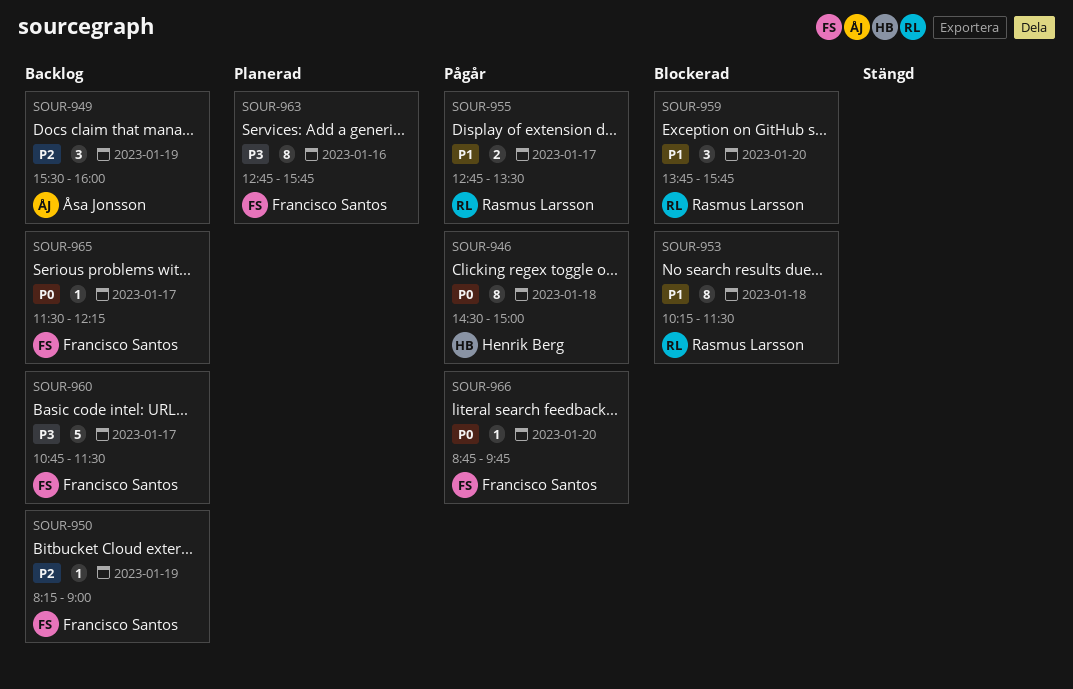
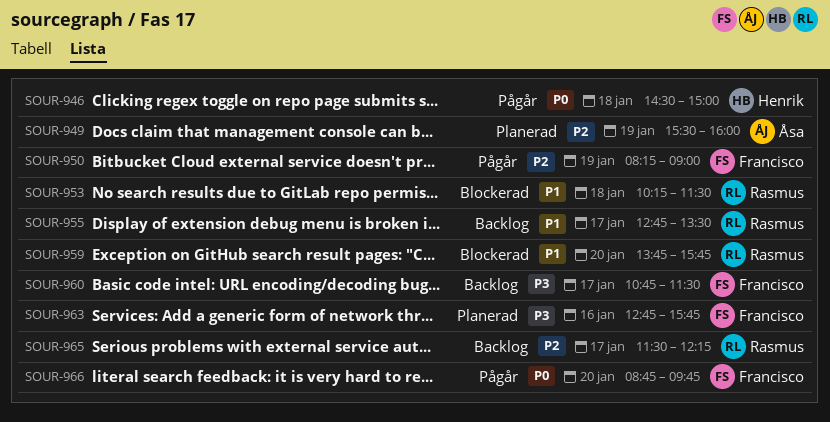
SOUR-949, status: Backlog -> Planerad
SOUR-950, status: Backlog -> Pågår
SOUR-955, status: Pågår -> Backlog
SOUR-965, owner: Francisco Santos -> Rasmus Larsson
SOUR-965, priority: P0 -> P2

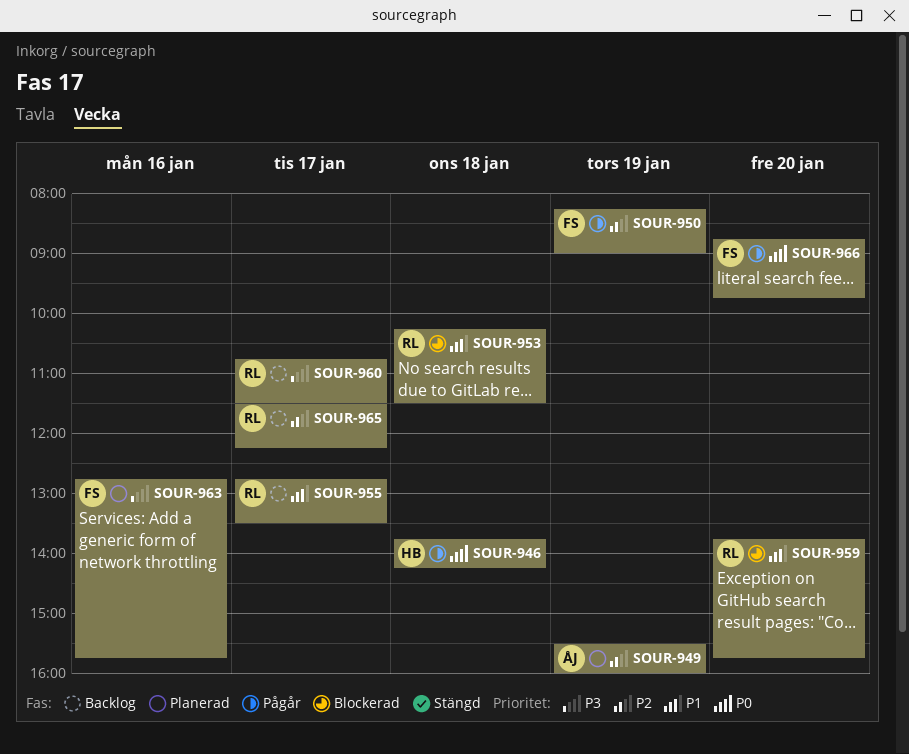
SOUR-946, begins: 14:30 -> 13:45
SOUR-946, ends: 15:00 -> 14:15
SOUR-960, owner: Francisco -> Rasmus

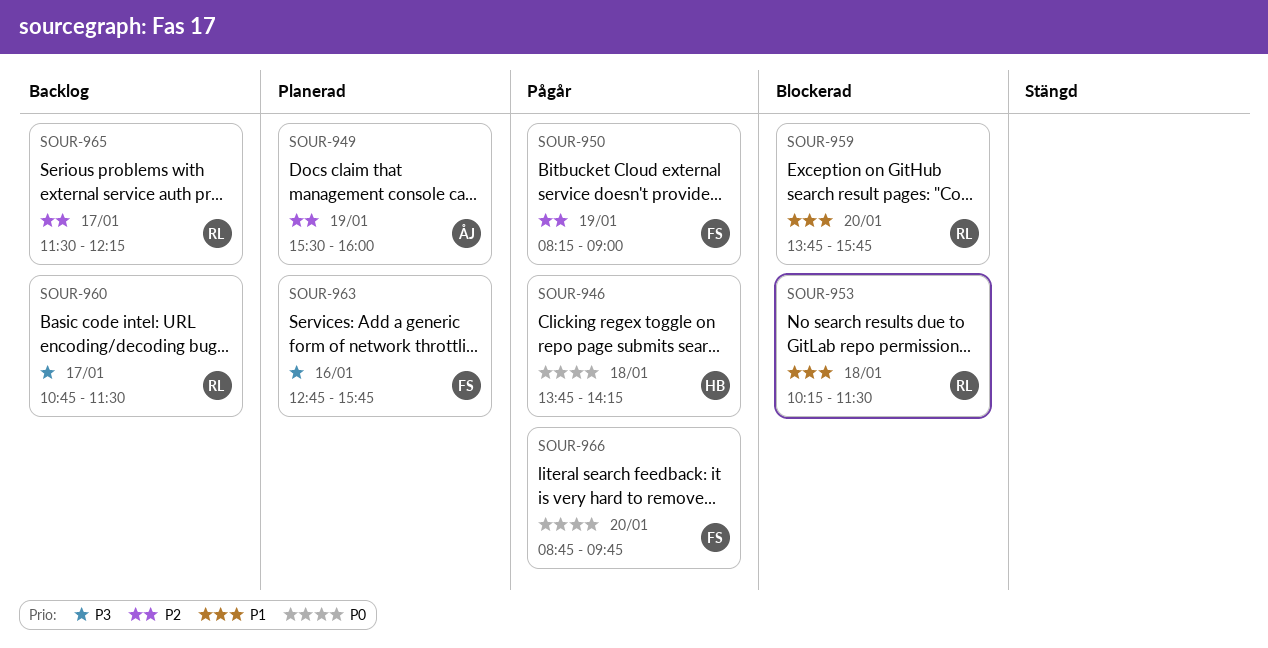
SOUR-955: present -> none

